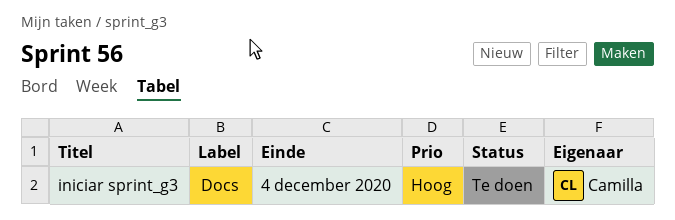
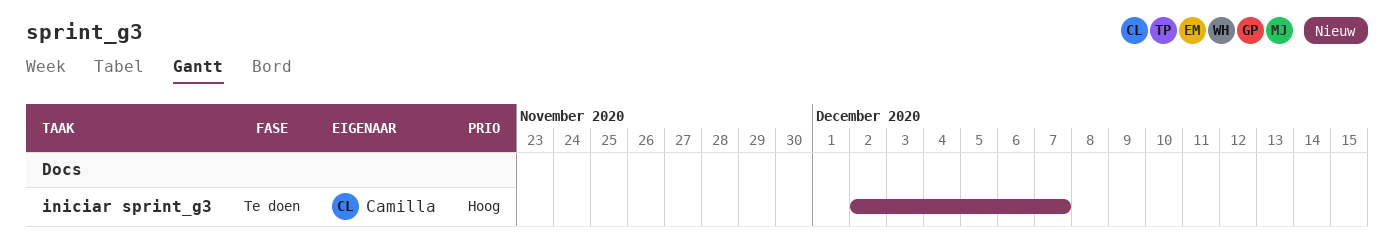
iniciar sprint_g3, due: Dec 4 -> Dec 7

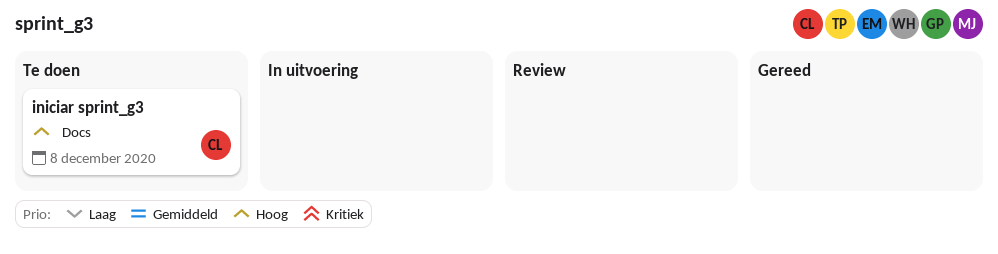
iniciar sprint_g3, due: Dec 7 -> Dec 8

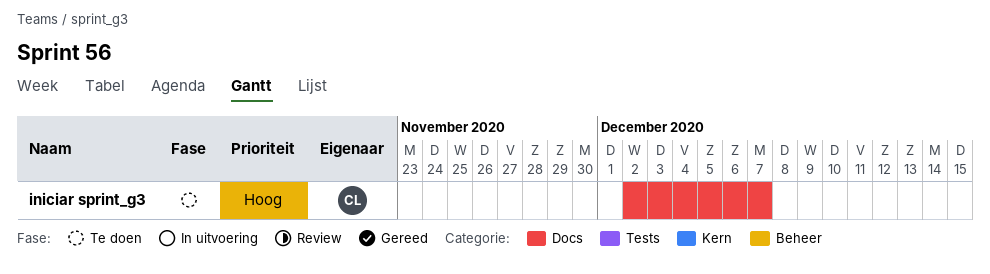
iniciar sprint_g3, due: Dec 8 -> Dec 7

